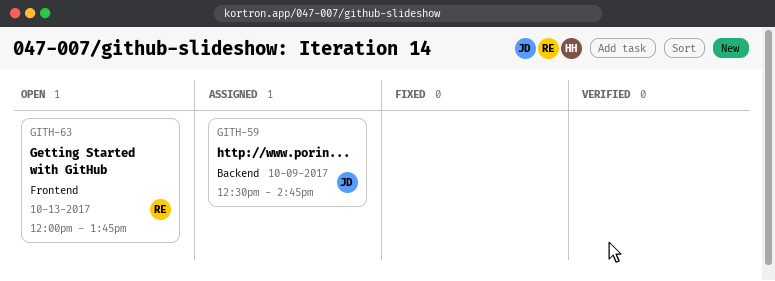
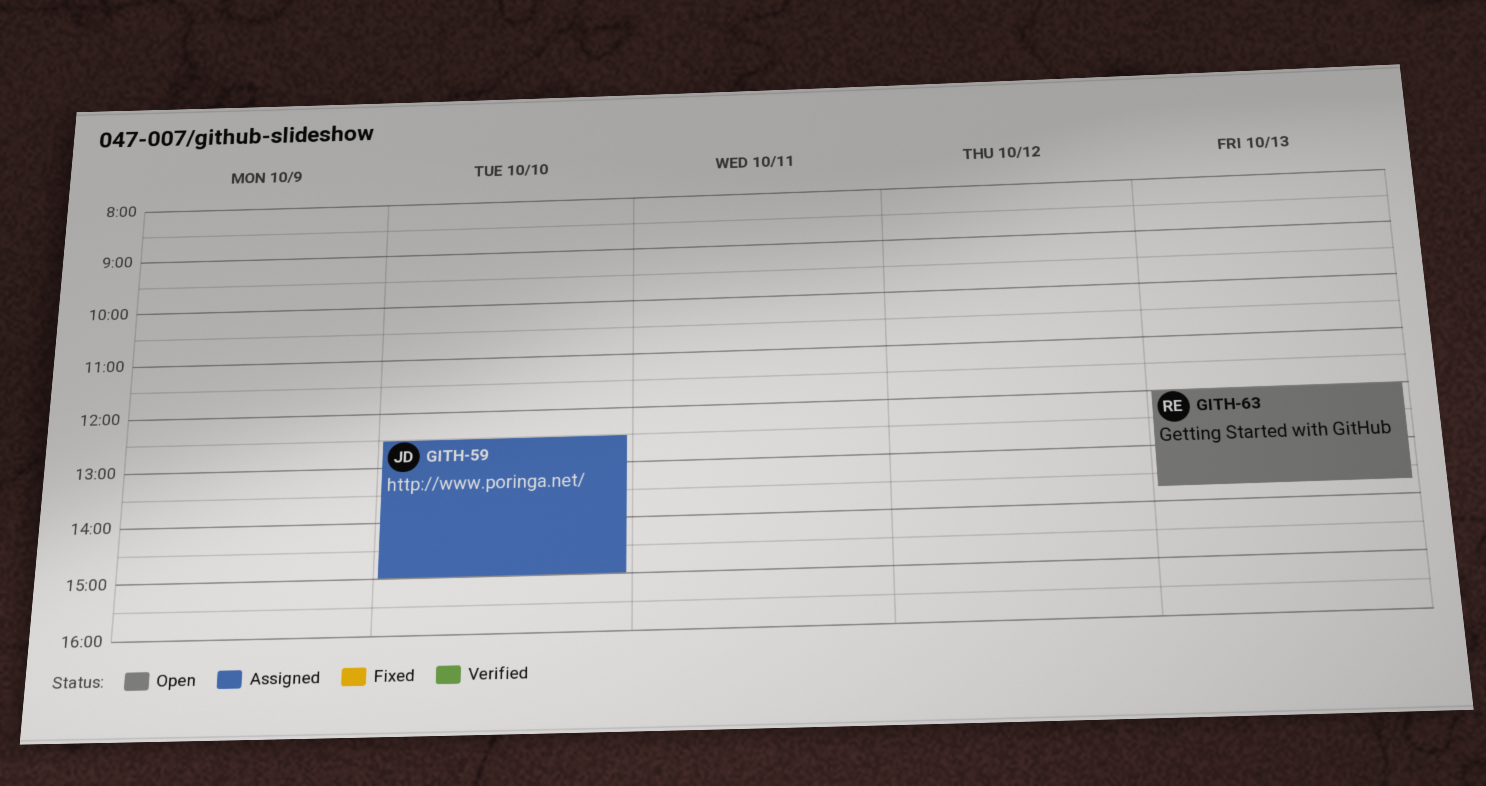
GITH-59, day: Oct 9 -> Oct 10
GITH-59, ends: 14:45 -> 15:00

